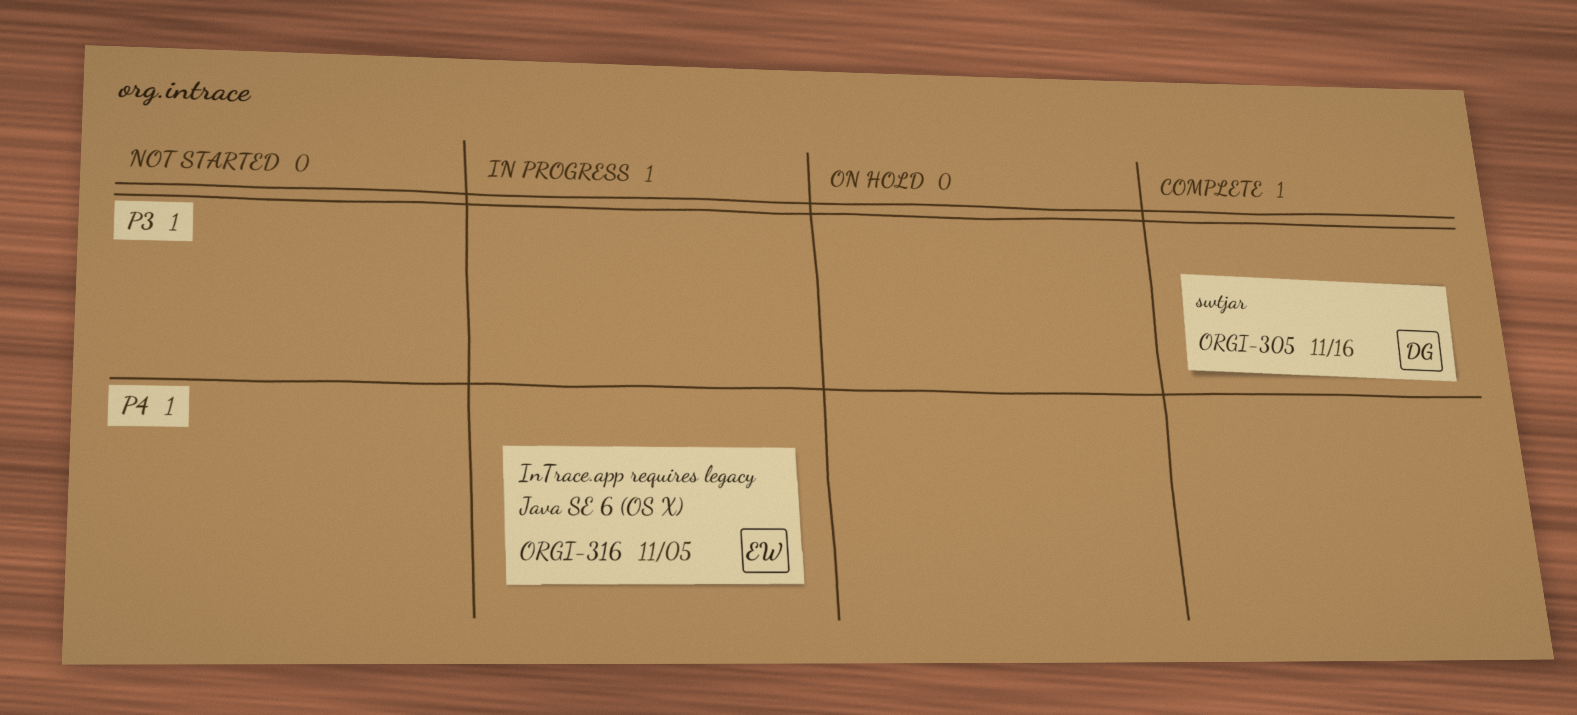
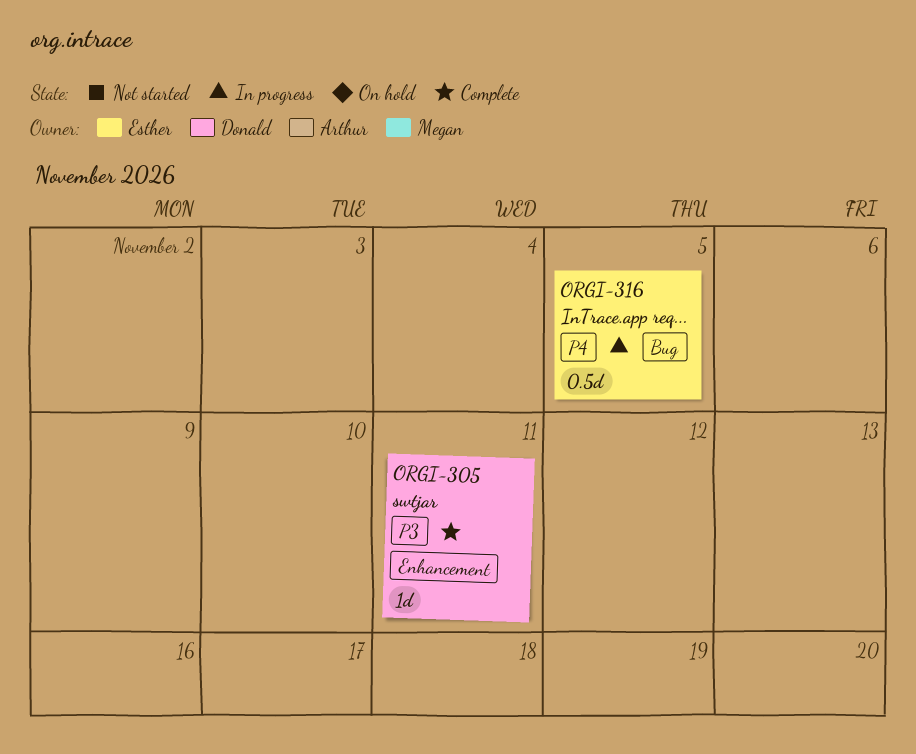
ORGI-305, due: Nov 16 -> Nov 11

